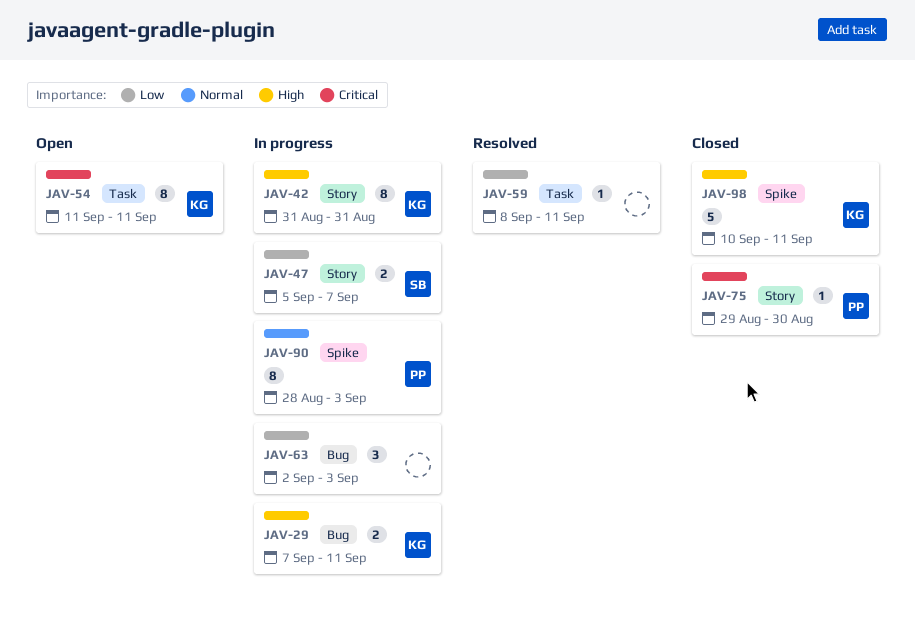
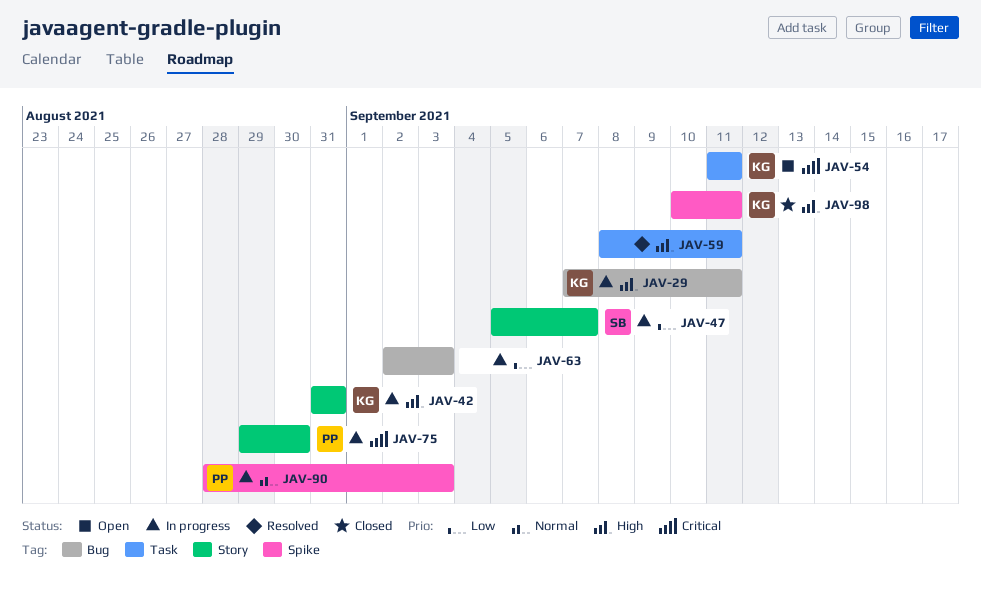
JAV-59, priority: Low -> High
JAV-75, status: Closed -> In progress

